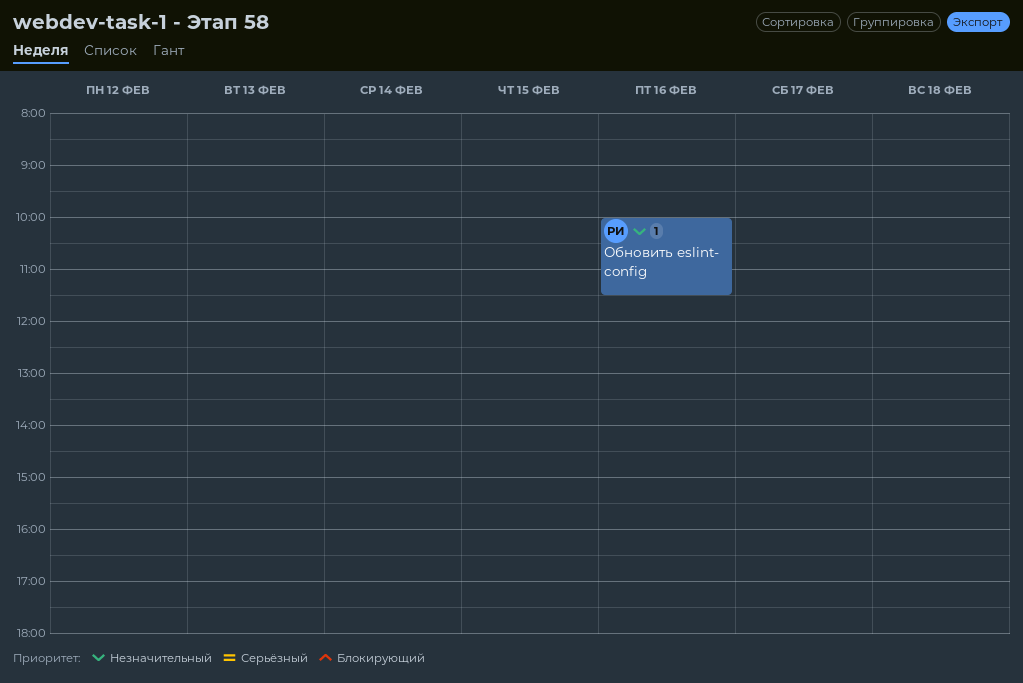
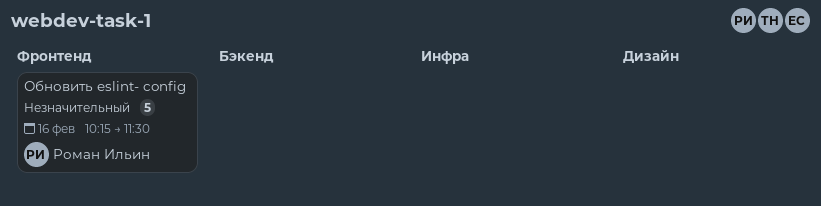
Обновить eslint- config, estimate: 1 -> 5
Обновить eslint- config, begins: 10:00 -> 10:15

